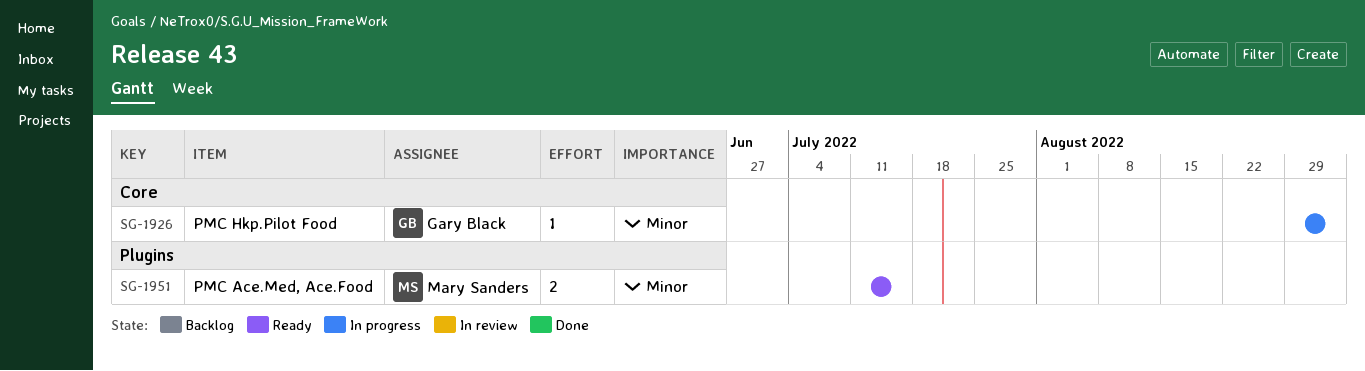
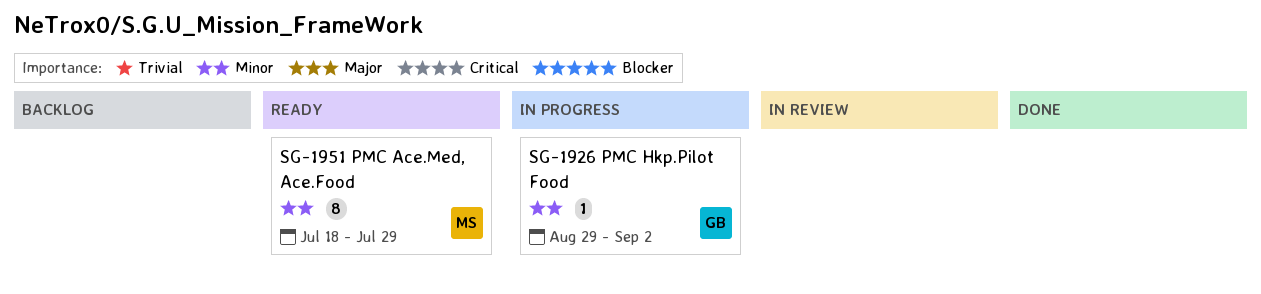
SG-1951, estimate: 2 -> 8
SG-1951, start: Jul 11 -> Jul 18
SG-1951, due: Jul 15 -> Jul 29

